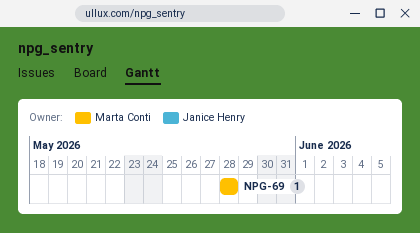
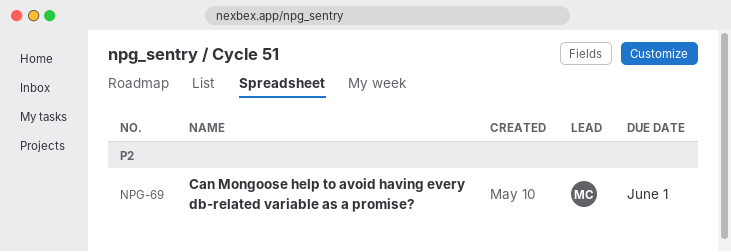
NPG-69, due: May 28 -> Jun 1

